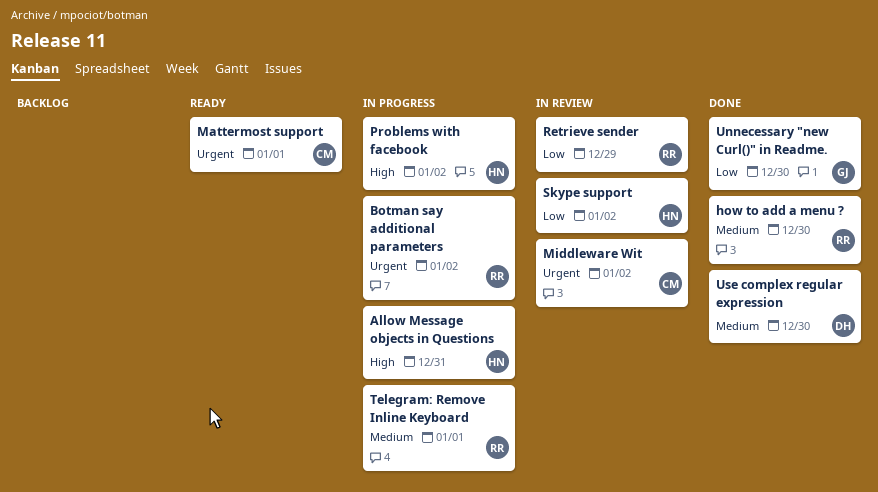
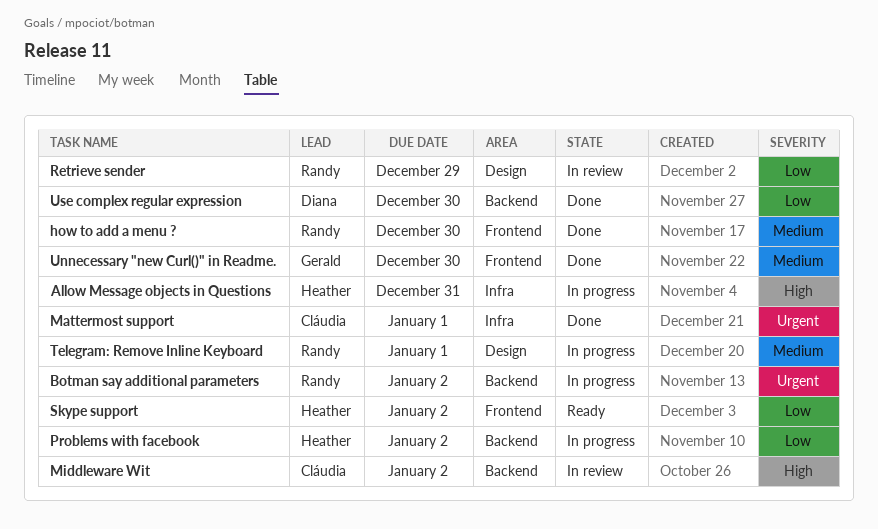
Mattermost support, status: Ready -> Done
Middleware Wit, priority: Urgent -> High
Problems with facebook, priority: High -> Low
Skype support, status: In review -> Ready
Unnecessary "new Curl()" in Readme., priority: Low -> Medium
Use complex regular expression, priority: Medium -> Low

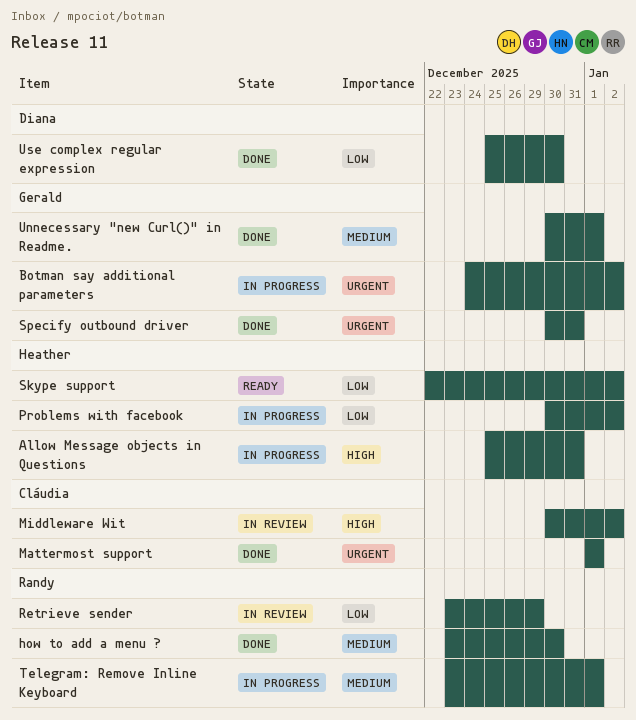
Botman say additional parameters, owner: Randy -> Gerald
Specify outbound driver: none -> present
Unnecessary "new Curl()" in Readme., due: Dec 30 -> Jan 1

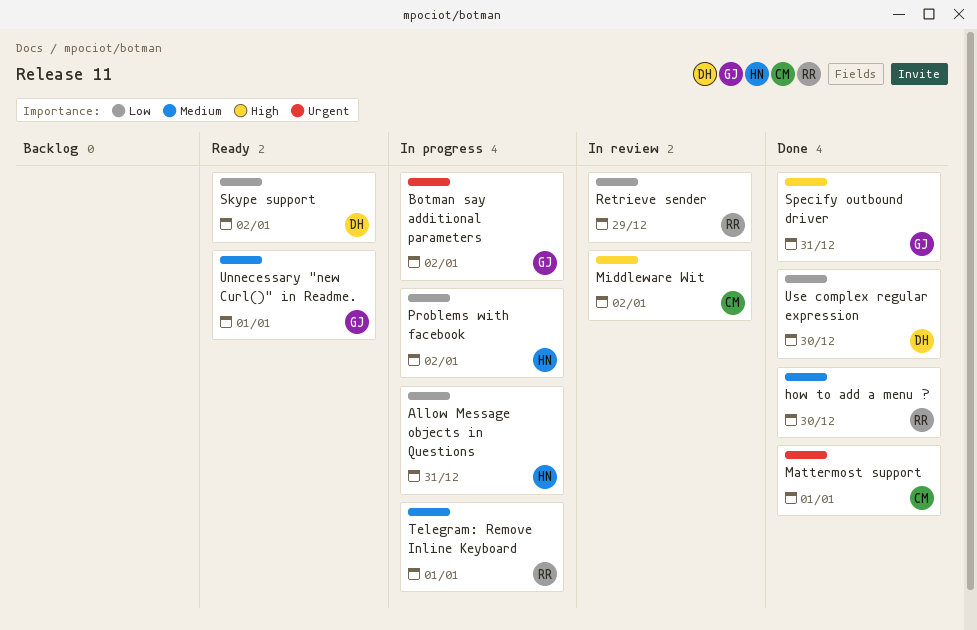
Allow Message objects in Questions, priority: High -> Low
Skype support, owner: Heather -> Diana
Specify outbound driver, priority: Urgent -> High
Unnecessary "new Curl()" in Readme., status: Done -> Ready

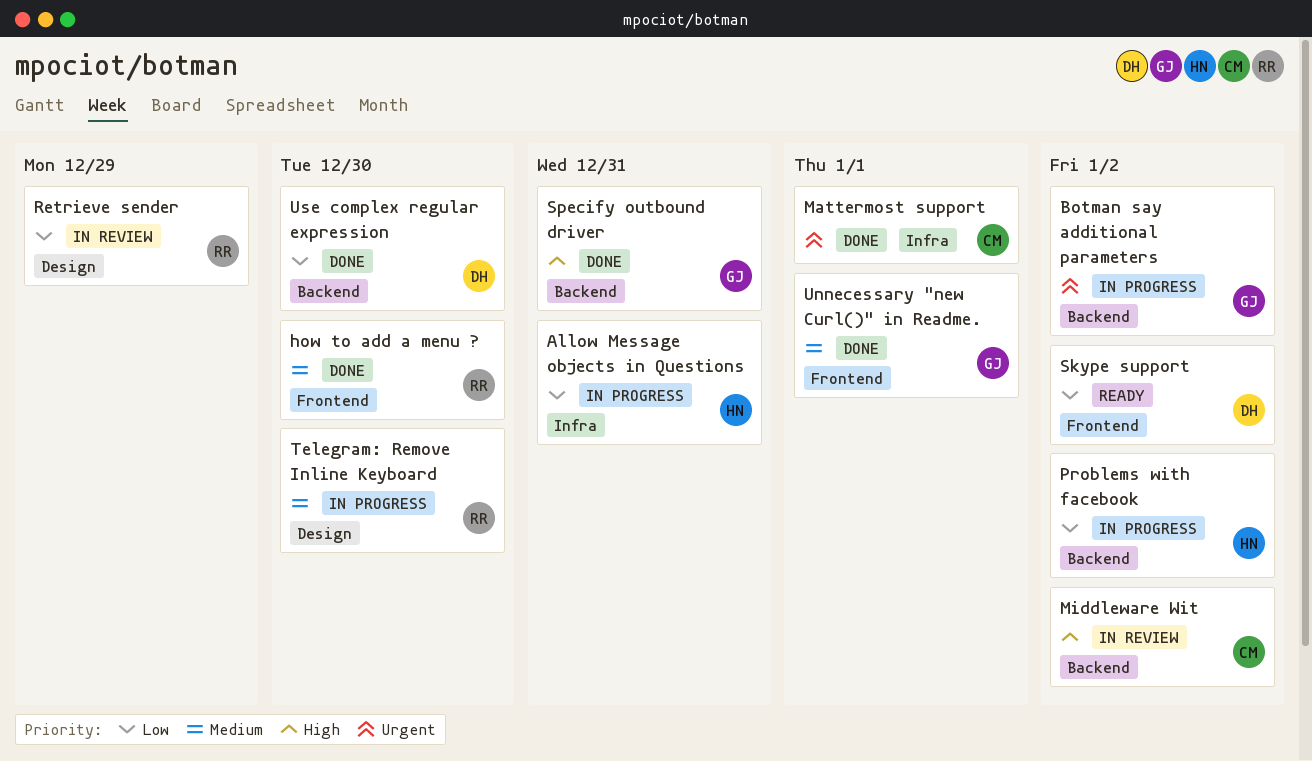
Telegram: Remove Inline Keyboard, due: Jan 1 -> Dec 30
Unnecessary "new Curl()" in Readme., status: Ready -> Done

